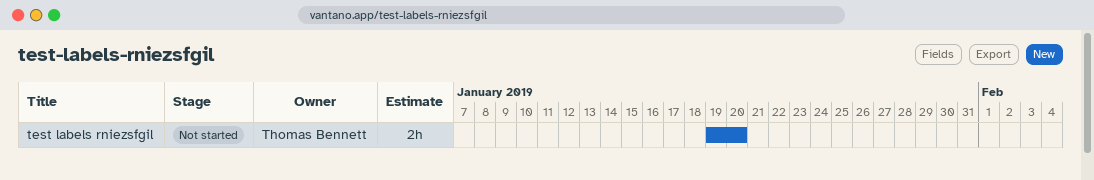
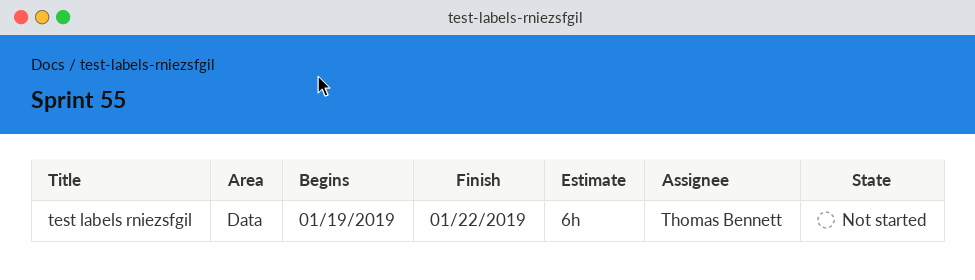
test labels rniezsfgil, estimate: 2h -> 6h
test labels rniezsfgil, due: Jan 20 -> Jan 22

